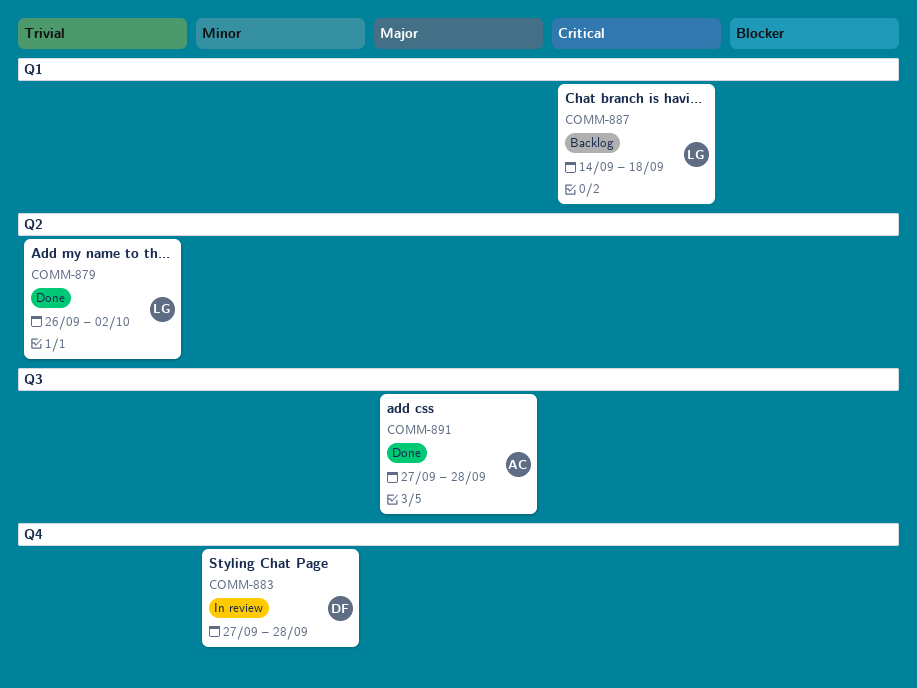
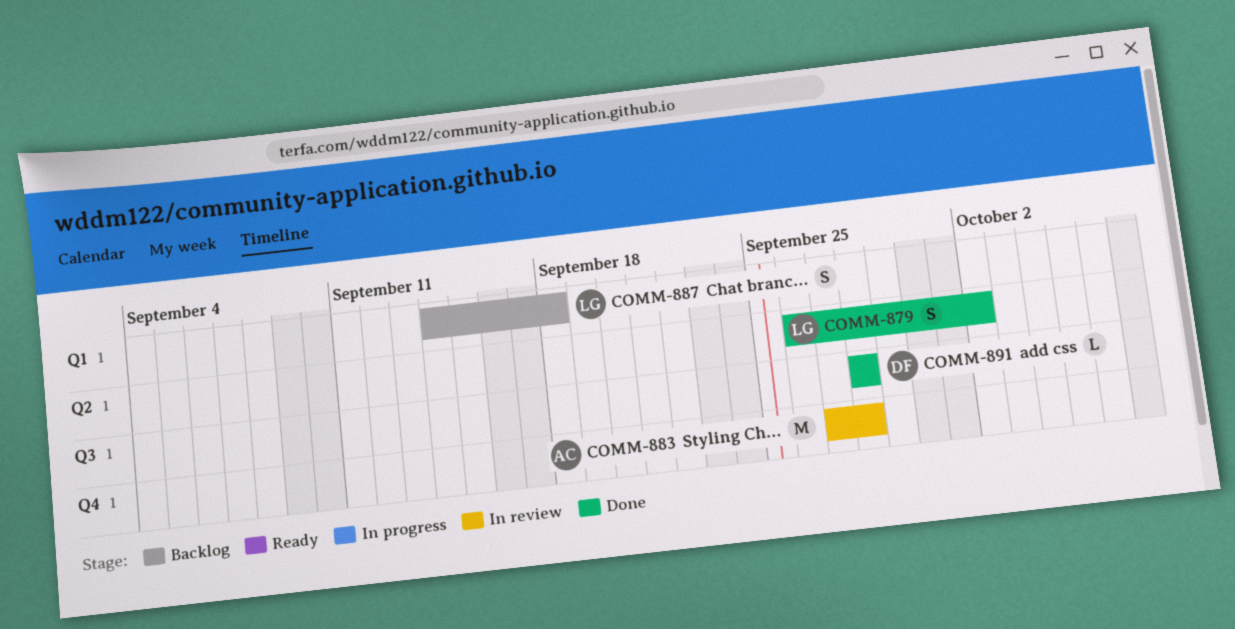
COMM-883, owner: DF -> AC
COMM-891, owner: AC -> DF
COMM-891, start: Sep 27 -> Sep 28

